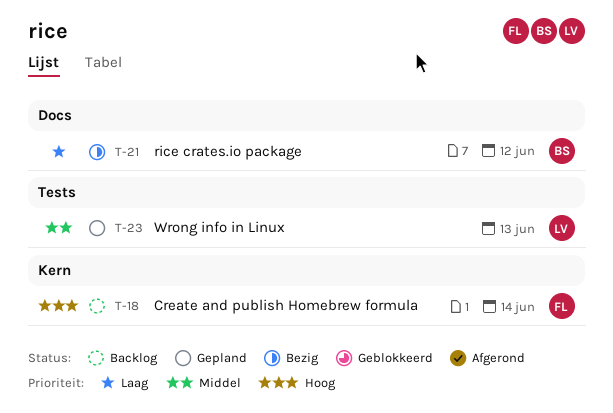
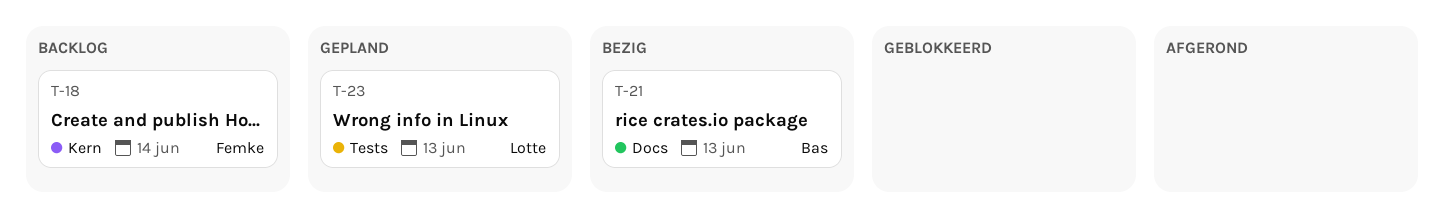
T-21, due: Jun 12 -> Jun 13

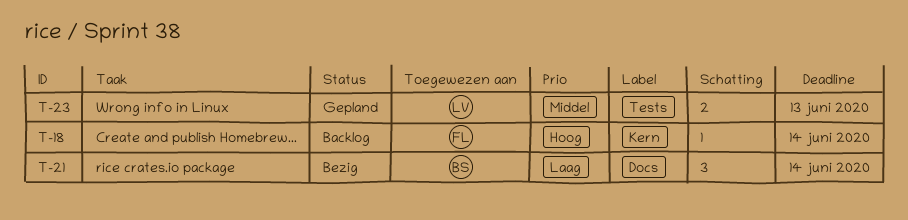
T-21, due: Jun 13 -> Jun 14

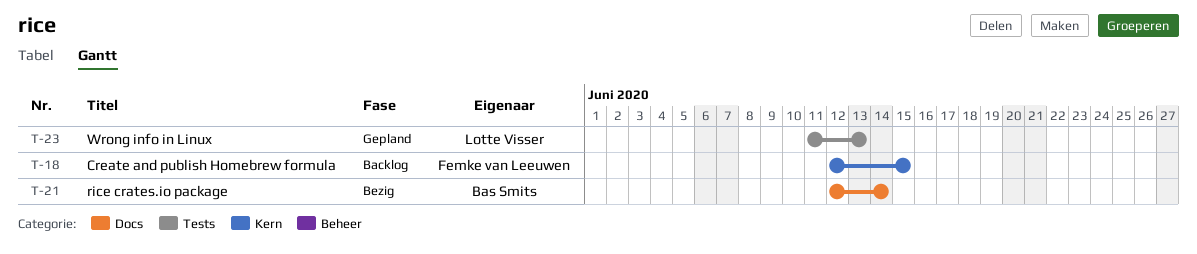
T-18, due: Jun 14 -> Jun 15

